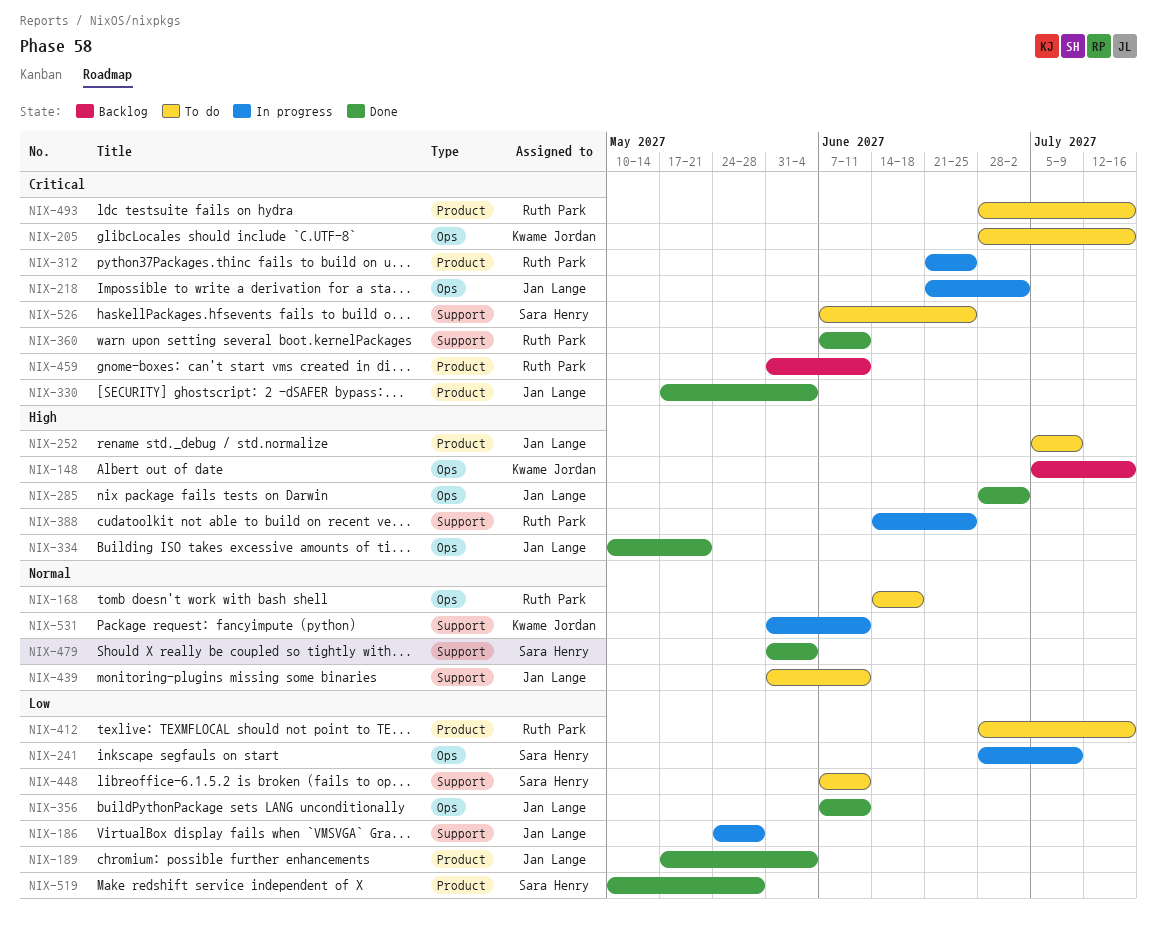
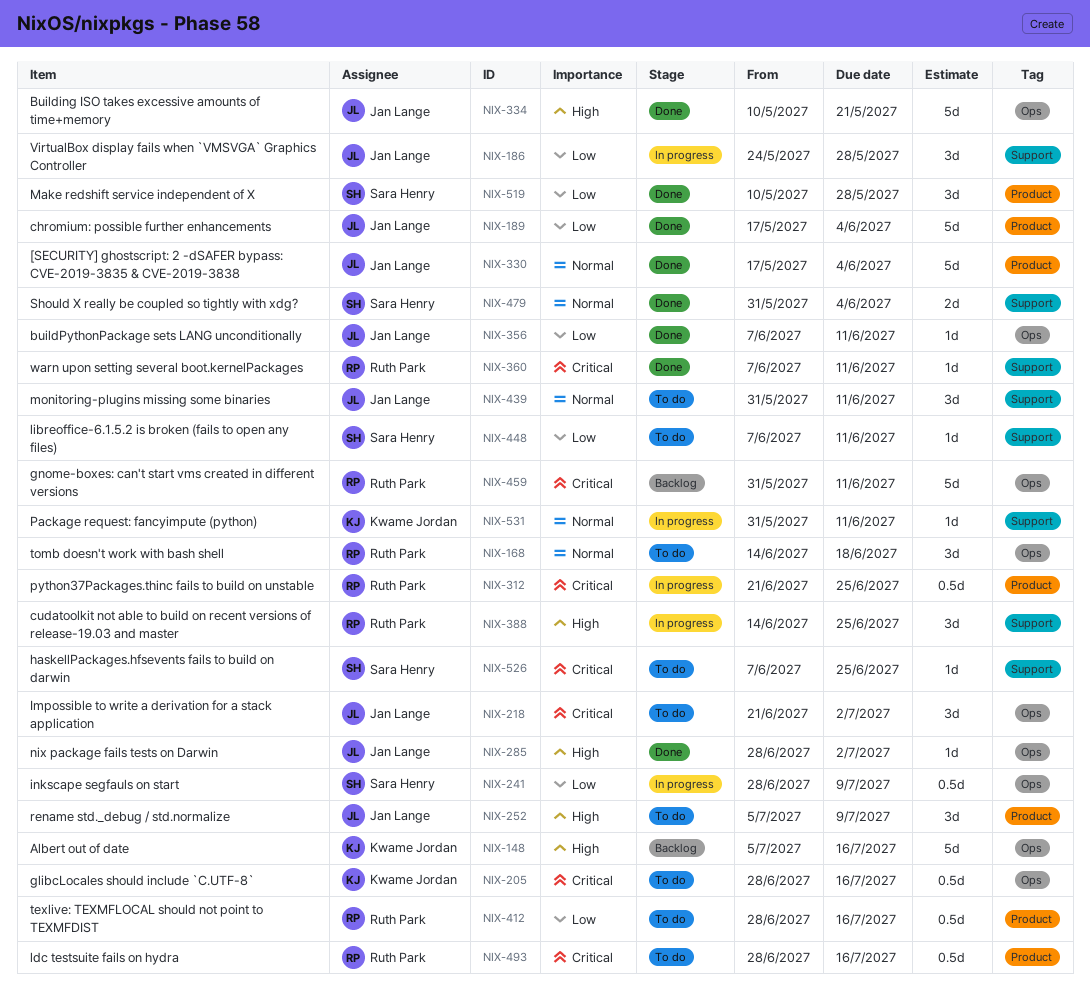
NIX-218, status: In progress -> To do
NIX-330, priority: Critical -> Normal
NIX-459, label: Product -> Ops

